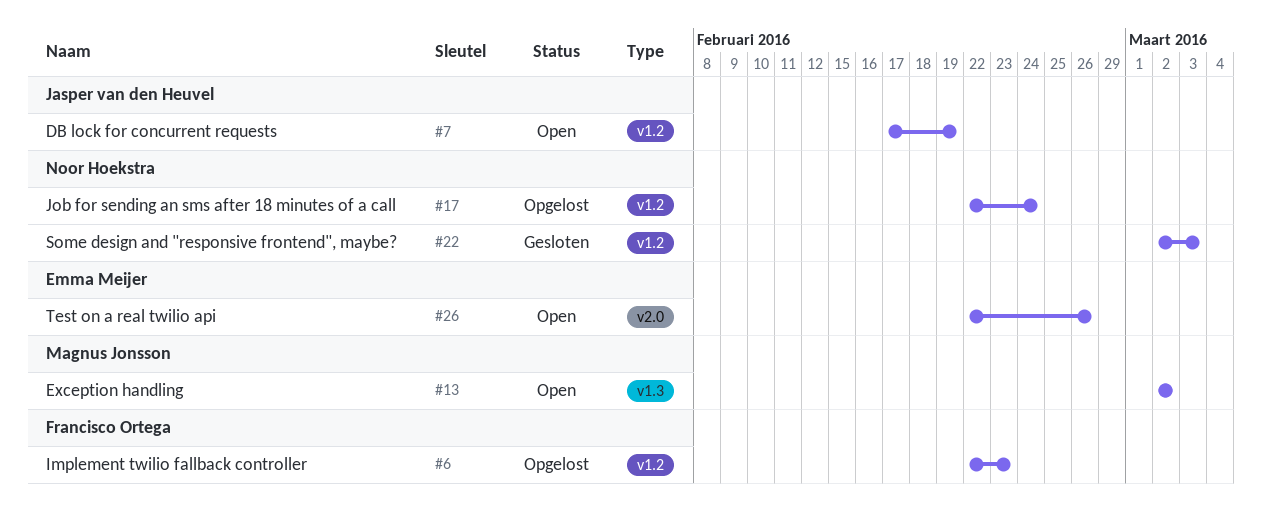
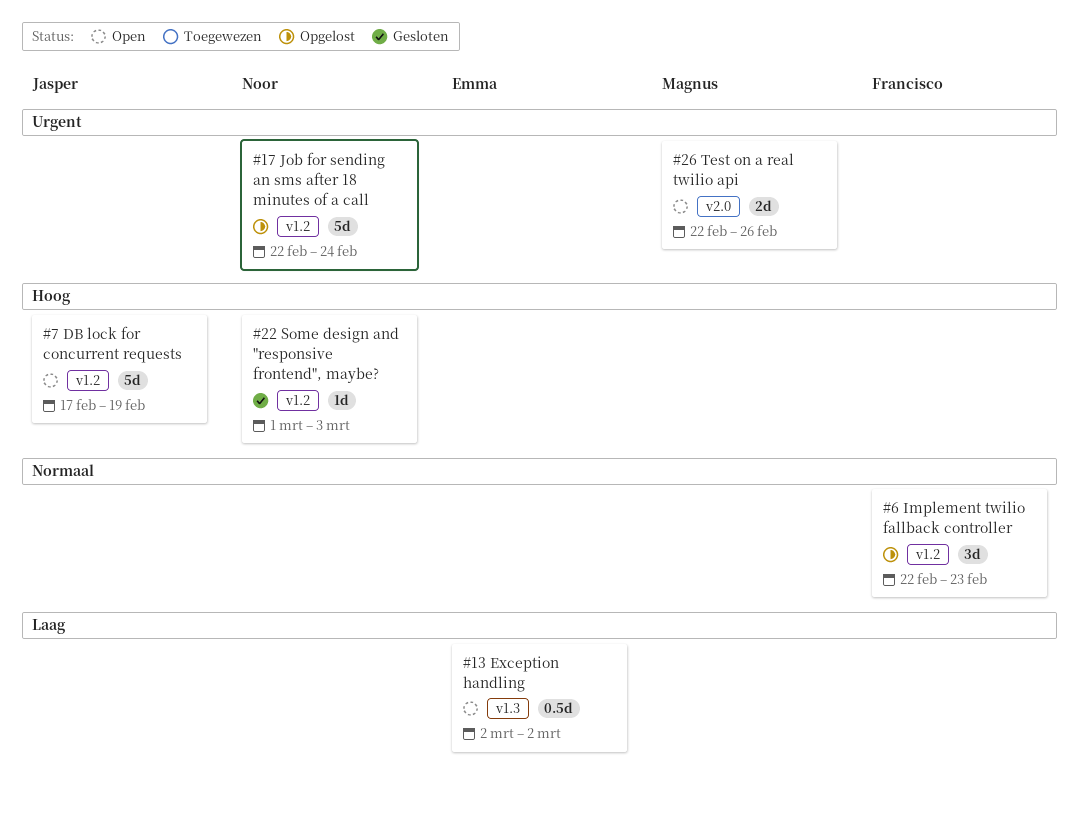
#13, owner: Magnus Jonsson -> Emma Meijer
#22, start: Mar 2 -> Mar 1
#26, owner: Emma Meijer -> Magnus Jonsson

